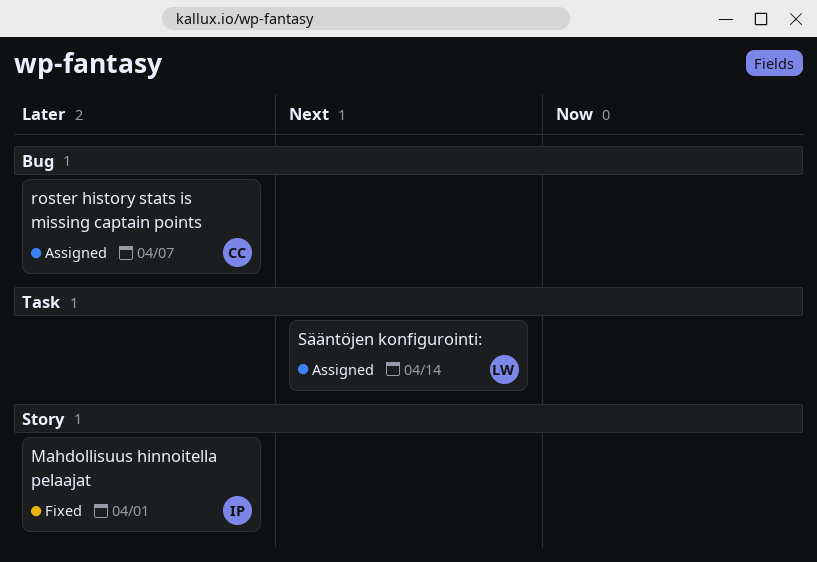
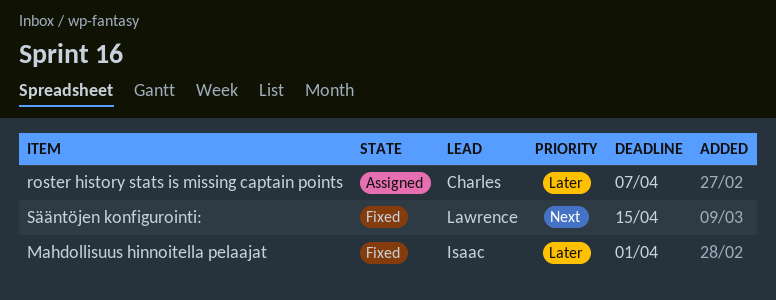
Sääntöjen konfigurointi:, status: Assigned -> Fixed
Sääntöjen konfigurointi:, due: Apr 14 -> Apr 15

